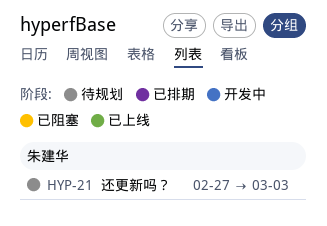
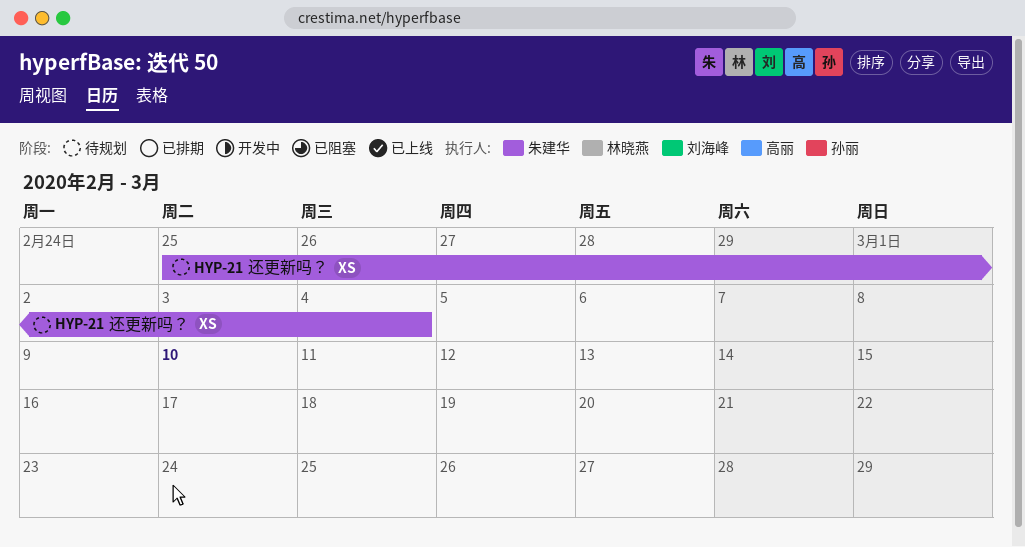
HYP-21, start: Feb 27 -> Feb 25
HYP-21, due: Mar 3 -> Mar 4

